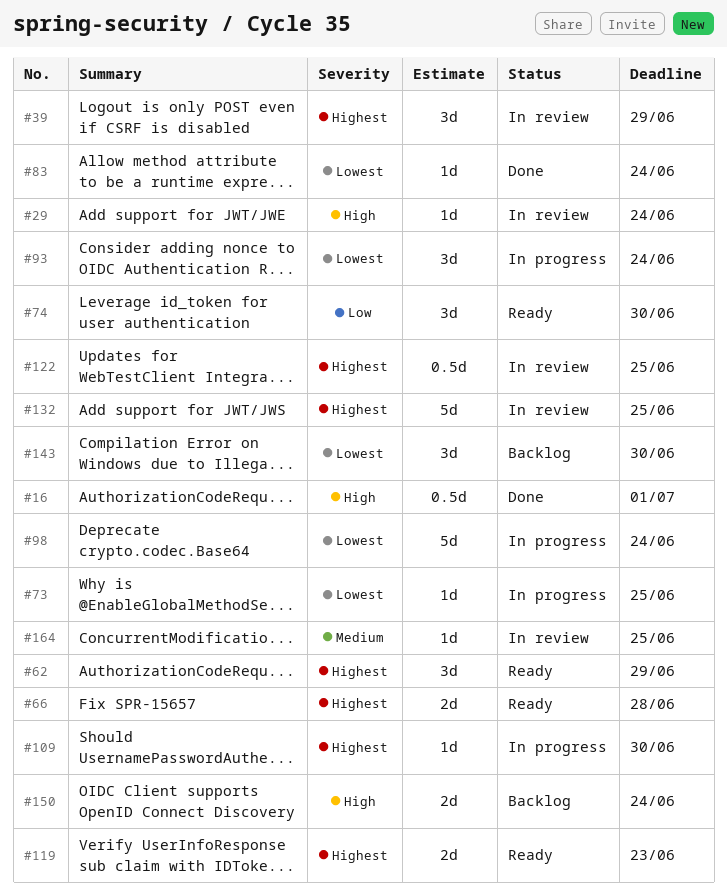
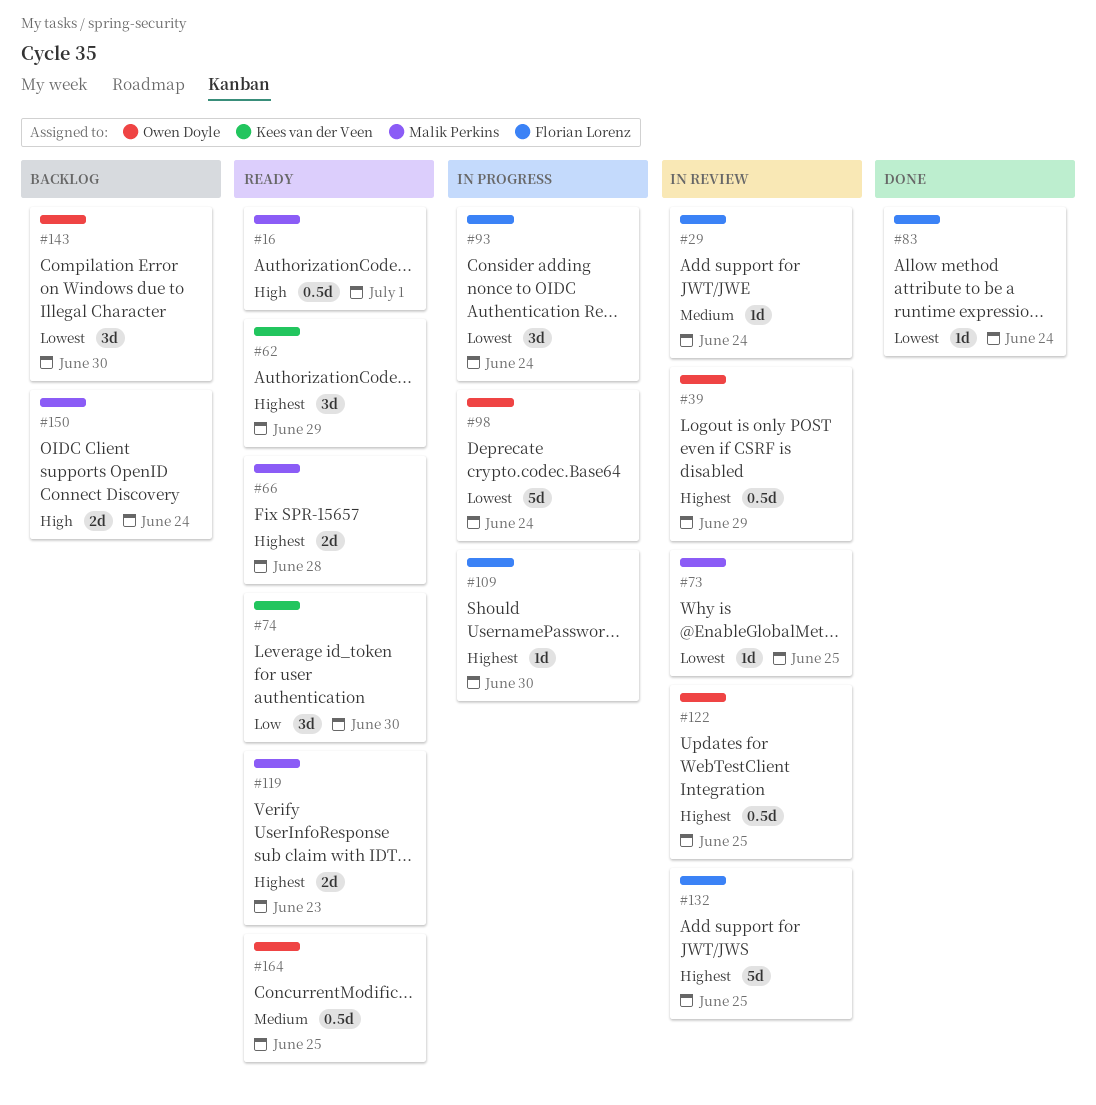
#16, status: Done -> Ready
#29, priority: High -> Medium
#39, estimate: 3d -> 0.5d
#73, status: In progress -> In review
#164, status: In review -> Ready
#164, estimate: 1d -> 0.5d

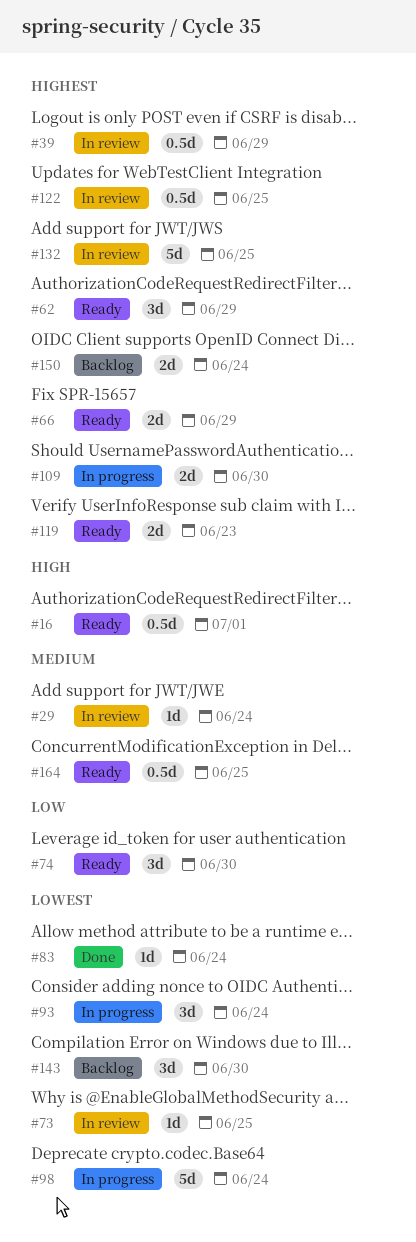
#66, due: Jun 28 -> Jun 29
#109, estimate: 1d -> 2d
#150, priority: High -> Highest

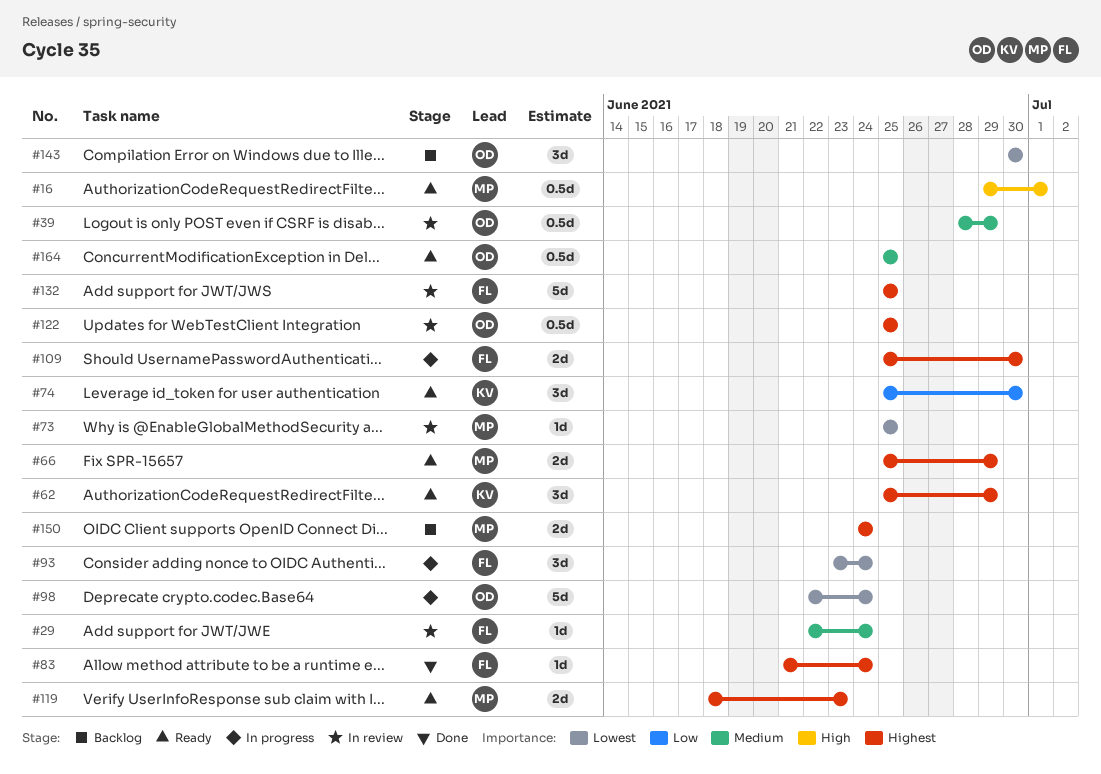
#39, priority: Highest -> Medium
#83, priority: Lowest -> Highest

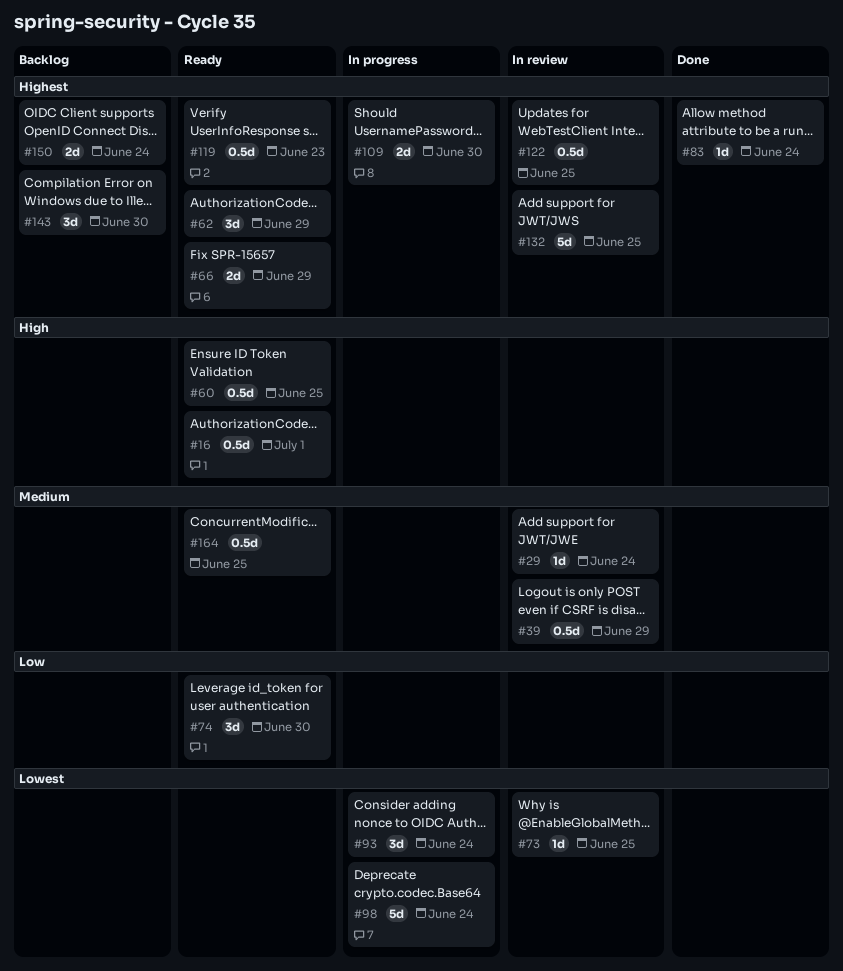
#60: none -> present
#119, estimate: 2d -> 0.5d
#143, priority: Lowest -> Highest

